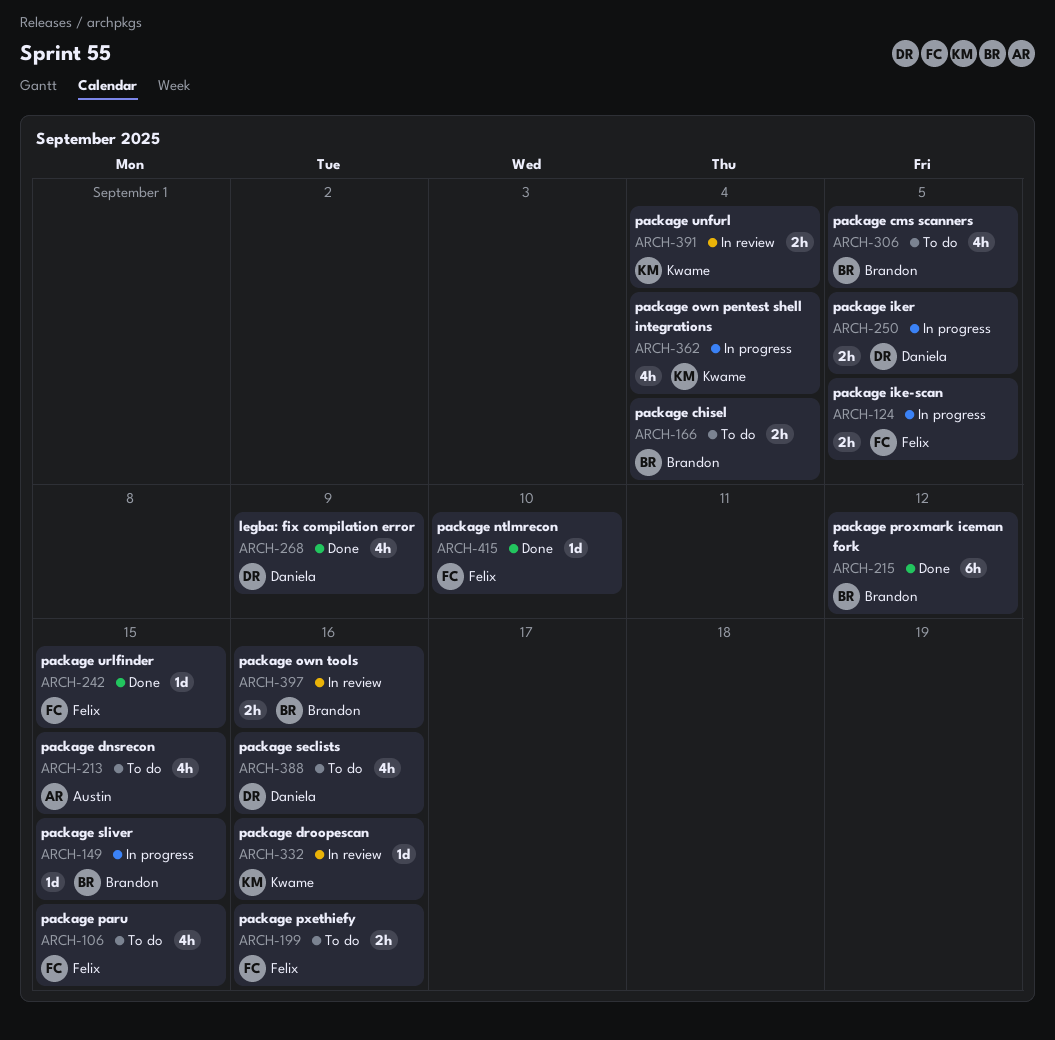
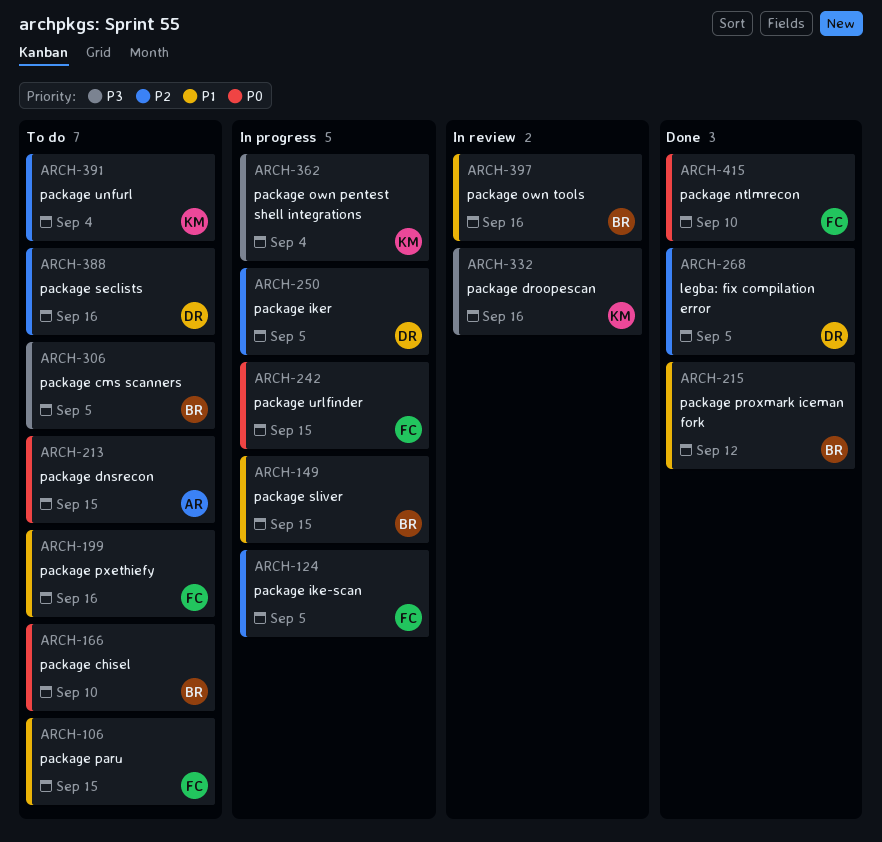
ARCH-166, due: Sep 4 -> Sep 10
ARCH-242, status: Done -> In progress
ARCH-268, due: Sep 9 -> Sep 5
ARCH-391, status: In review -> To do

